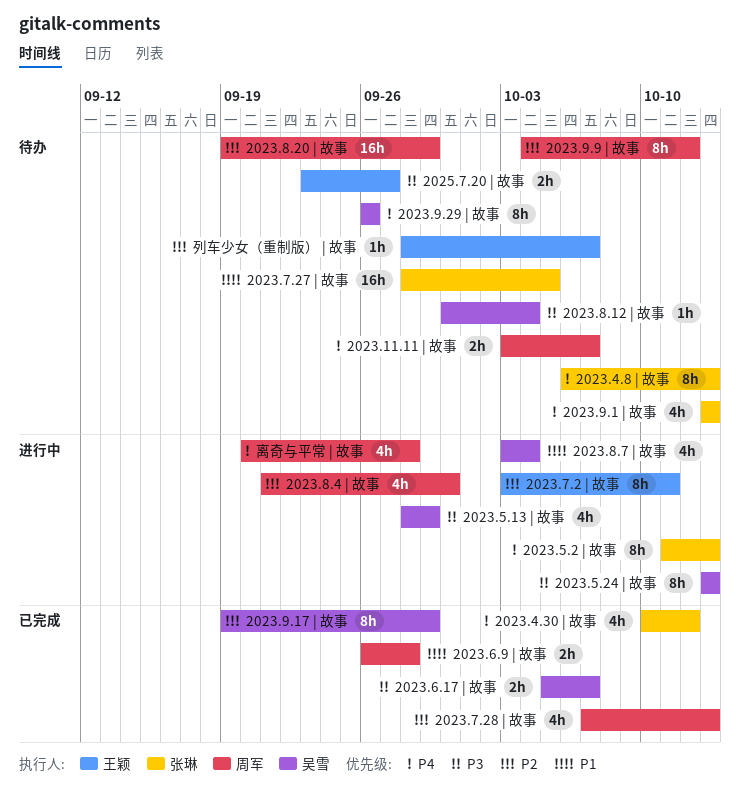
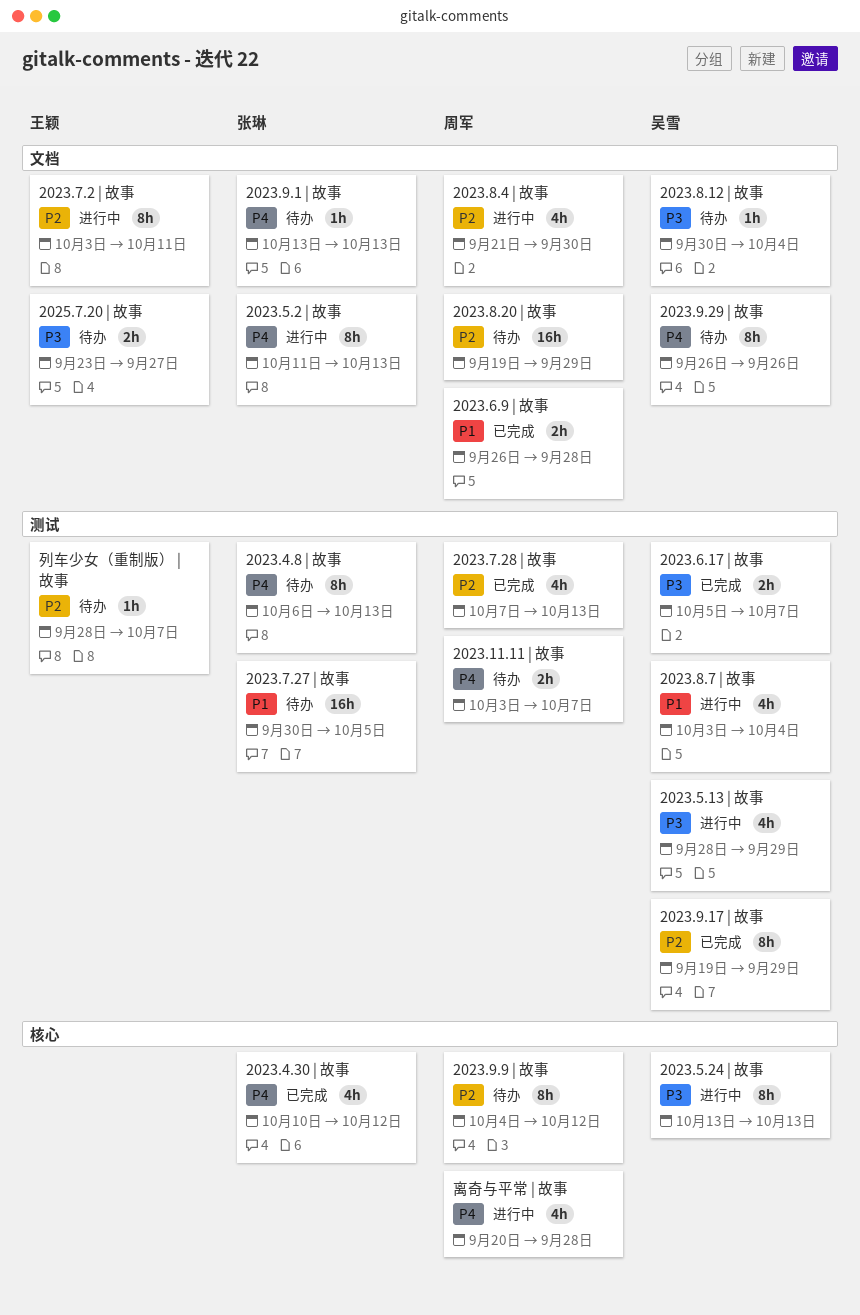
2023.7.27 | 故事, start: Sep 28 -> Sep 30
2023.9.1 | 故事, estimate: 4h -> 1h

